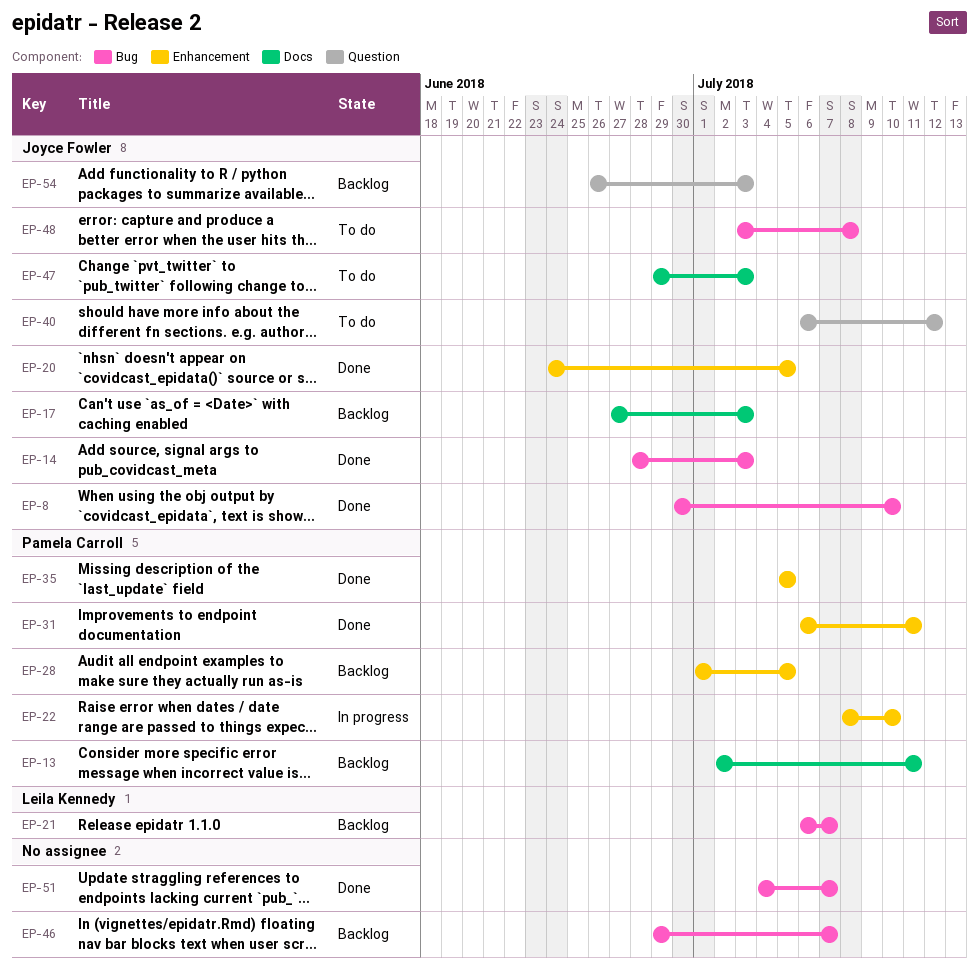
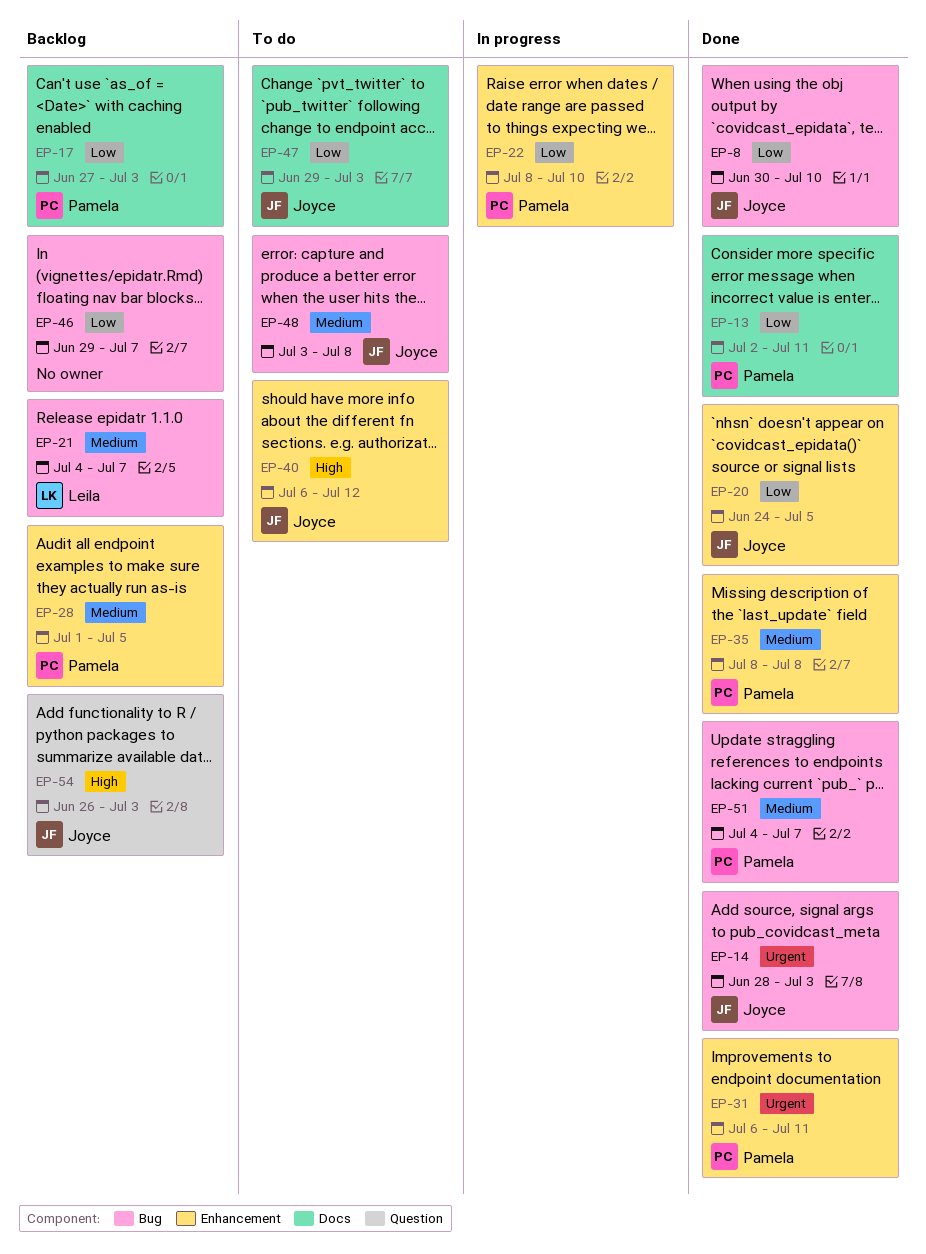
EP-13, status: Backlog -> Done
EP-17, owner: Joyce Fowler -> Pamela Carroll
EP-21, start: Jul 6 -> Jul 4
EP-35, start: Jul 5 -> Jul 8
EP-35, due: Jul 5 -> Jul 8
EP-40, label: Question -> Enhancement
EP-51, owner: none -> Pamela Carroll

